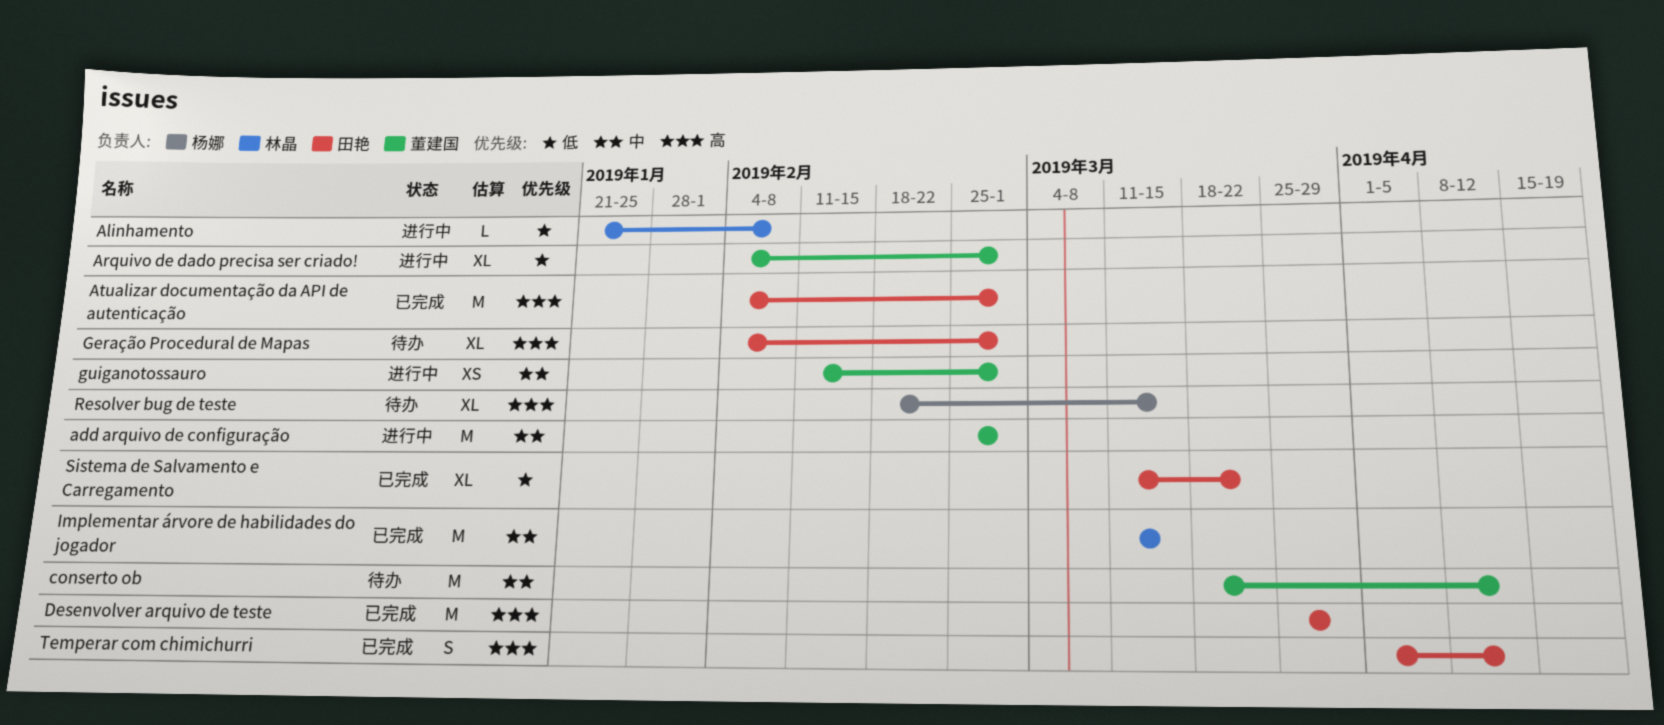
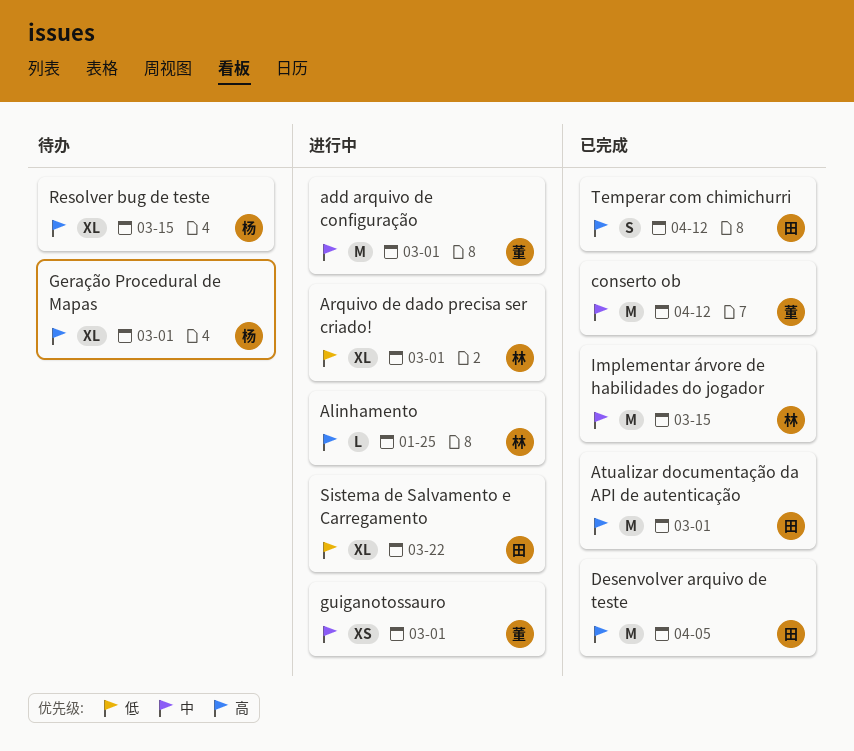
Alinhamento, priority: 低 -> 高
Alinhamento, due: Feb 8 -> Jan 25
Arquivo de dado precisa ser criado!, owner: 董建国 -> 林晶
conserto ob, status: 待办 -> 已完成
Desenvolver arquivo de teste, due: Mar 29 -> Apr 5
Geração Procedural de Mapas, owner: 田艳 -> 杨娜
Sistema de Salvamento e Carregamento, status: 已完成 -> 进行中

